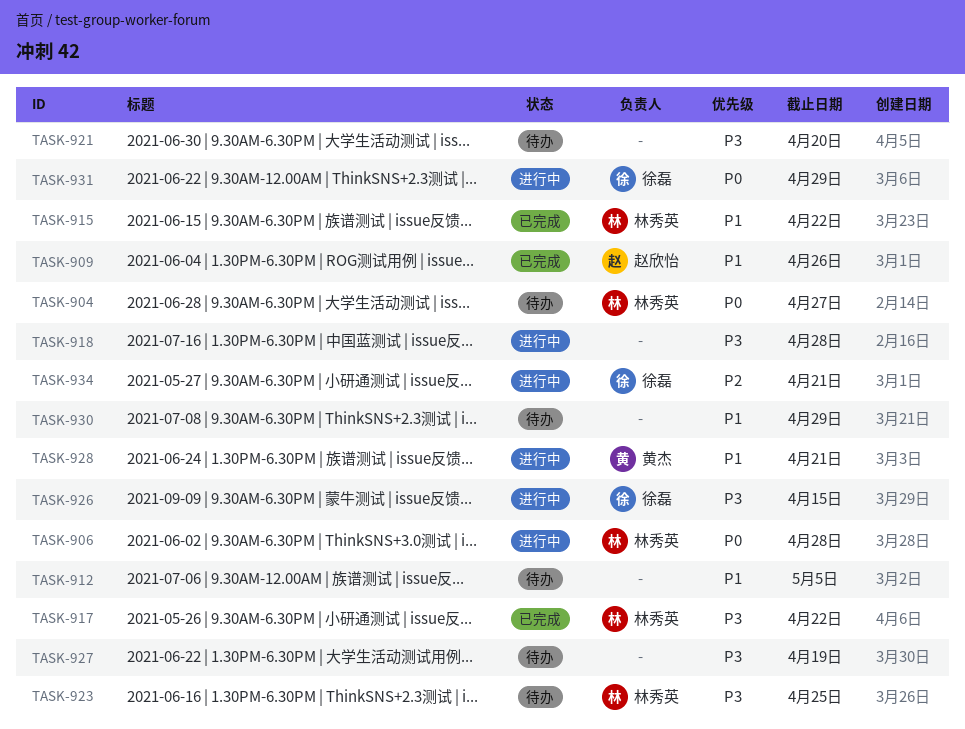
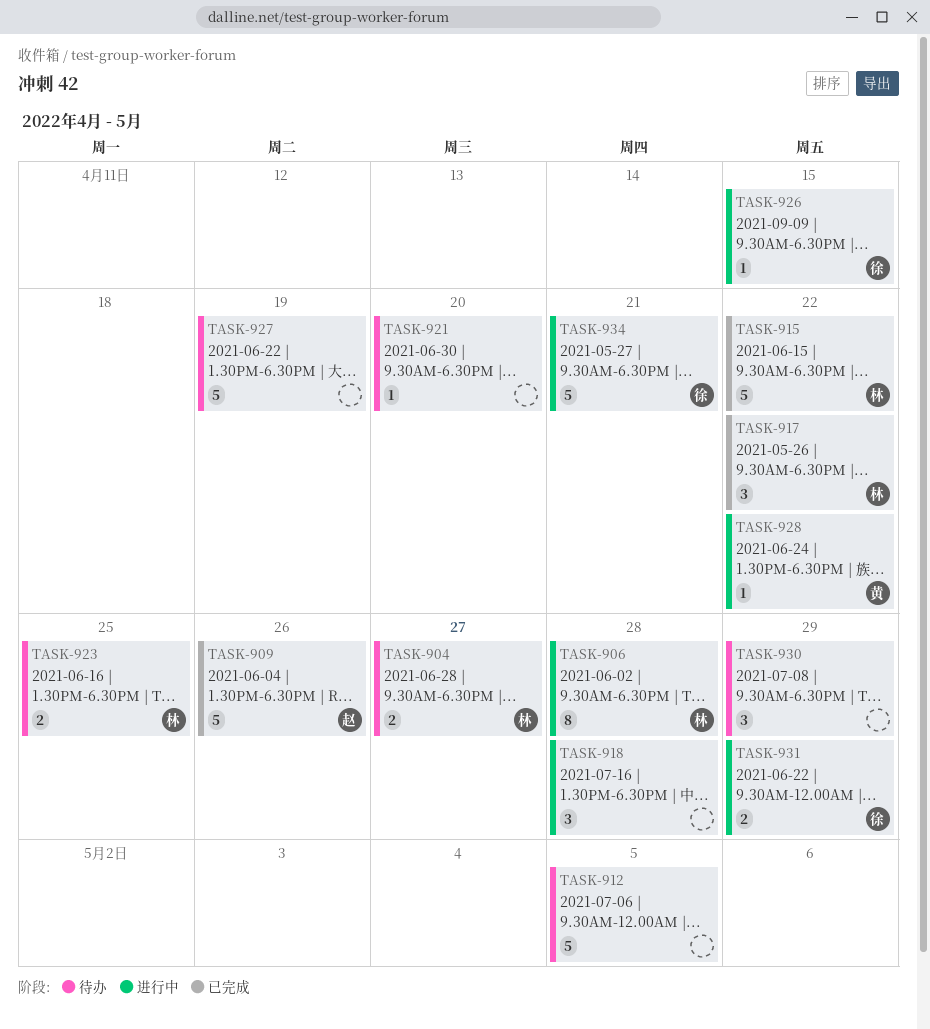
TASK-928, due: Apr 21 -> Apr 22

